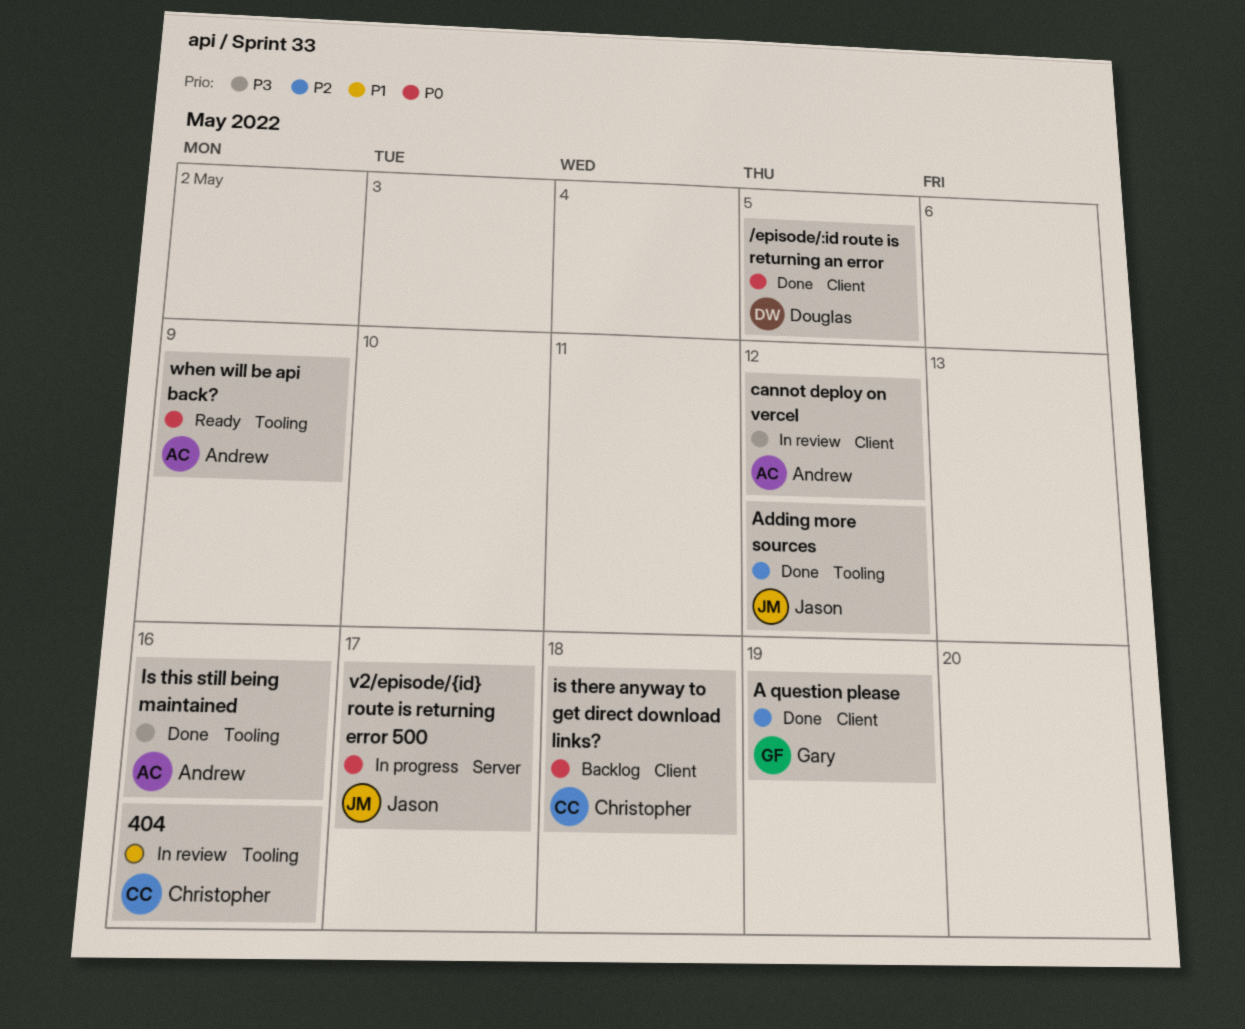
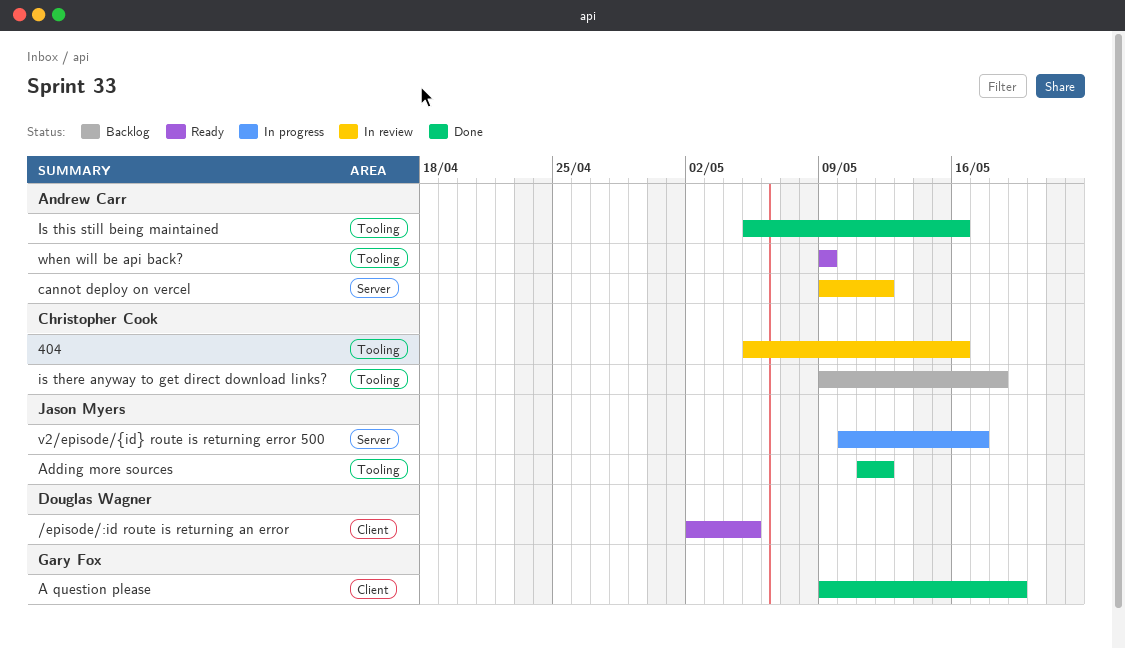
/episode/:id route is returning an error, status: Done -> Ready
cannot deploy on vercel, label: Client -> Server
is there anyway to get direct download links?, label: Client -> Tooling

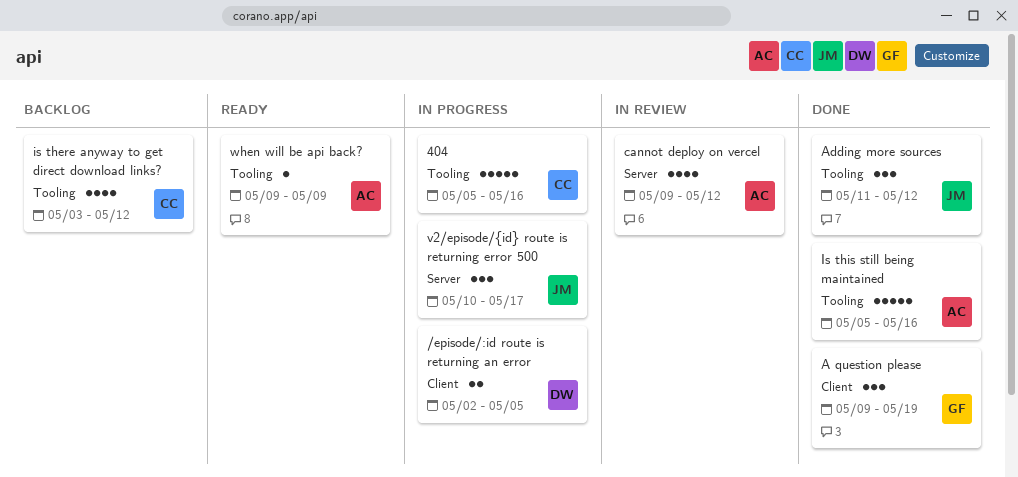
/episode/:id route is returning an error, status: Ready -> In progress
404, status: In review -> In progress
is there anyway to get direct download links?, start: May 9 -> May 3
is there anyway to get direct download links?, due: May 18 -> May 12

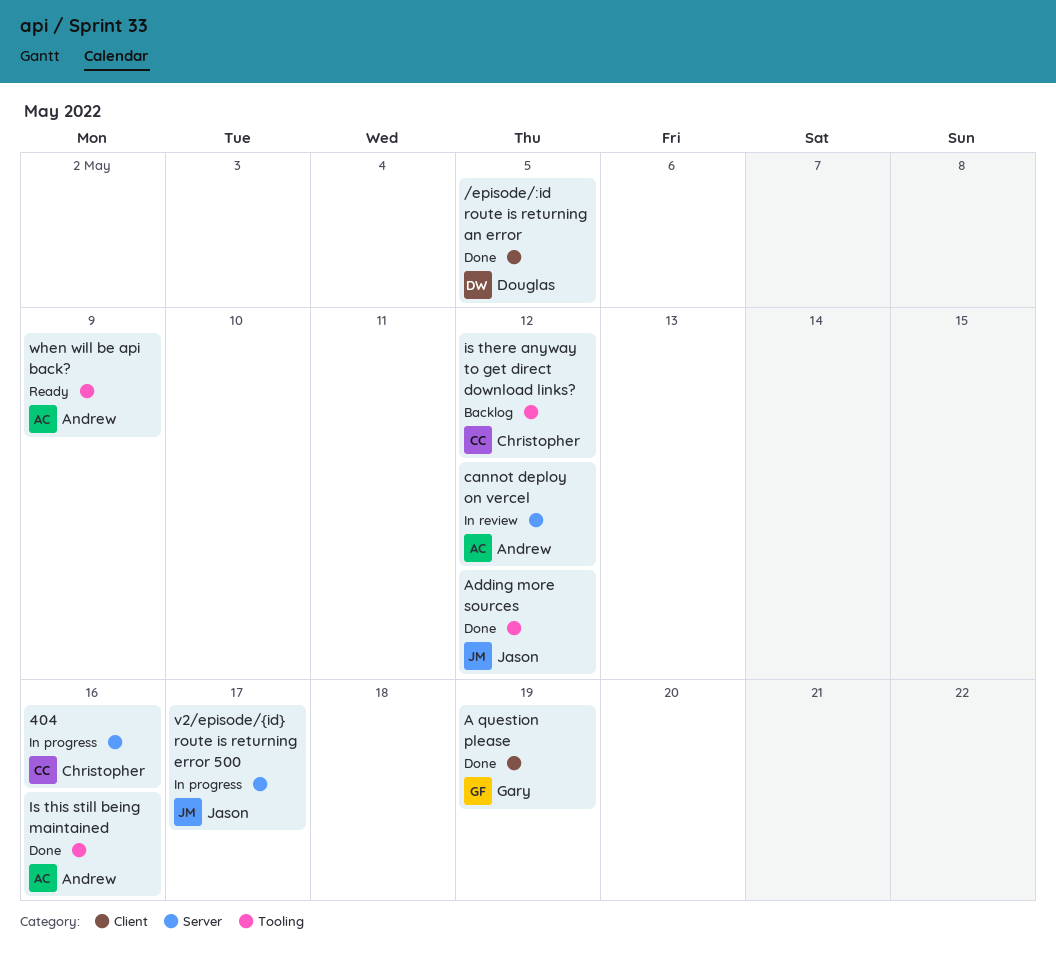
/episode/:id route is returning an error, status: In progress -> Done
404, label: Tooling -> Server

